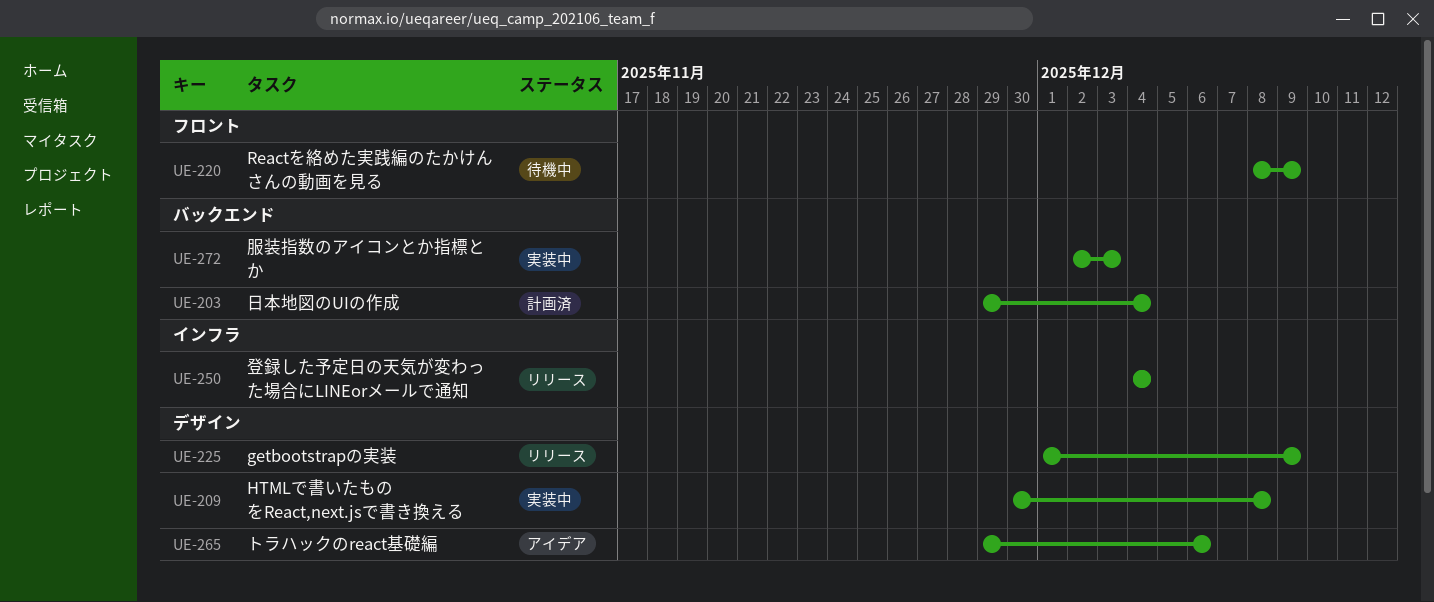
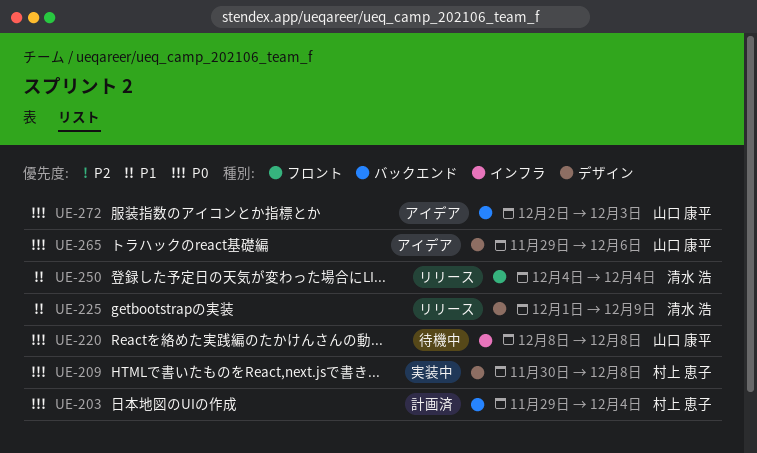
UE-220, label: フロント -> インフラ
UE-220, due: Dec 9 -> Dec 8
UE-250, label: インフラ -> フロント
UE-272, status: 実装中 -> アイデア

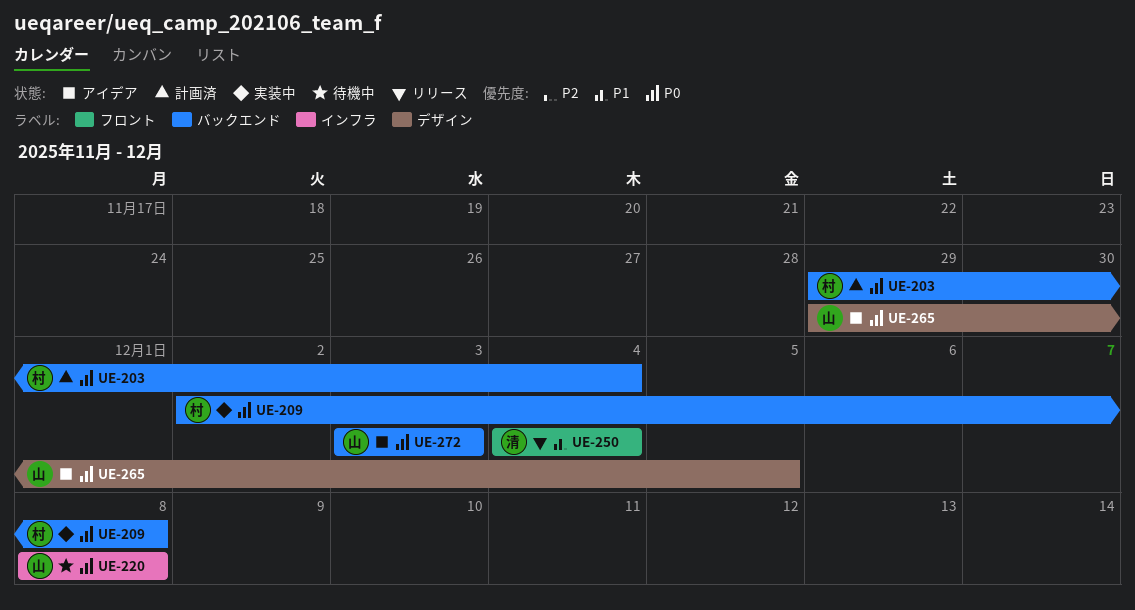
UE-209, label: デザイン -> バックエンド
UE-209, start: Nov 30 -> Dec 2
UE-225: present -> none
UE-265, due: Dec 6 -> Dec 5
UE-272, start: Dec 2 -> Dec 3

